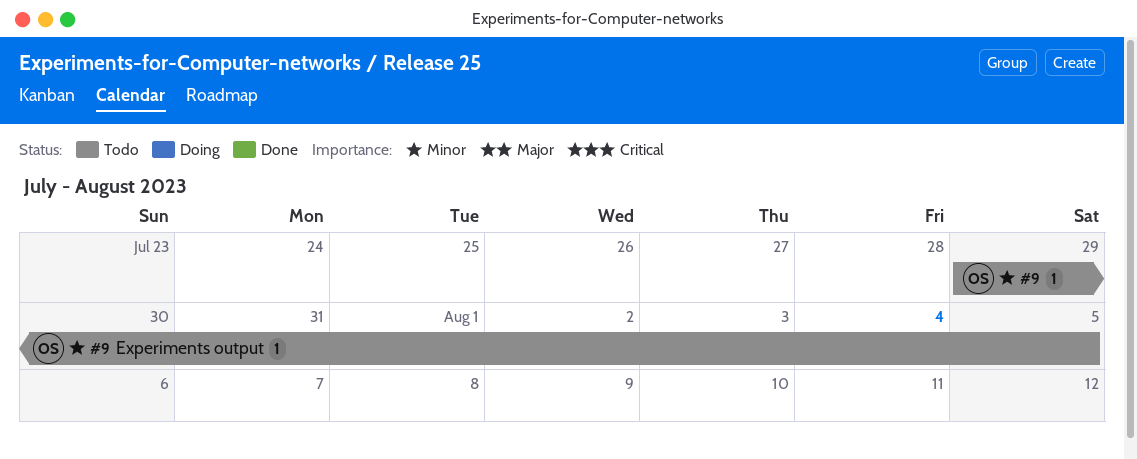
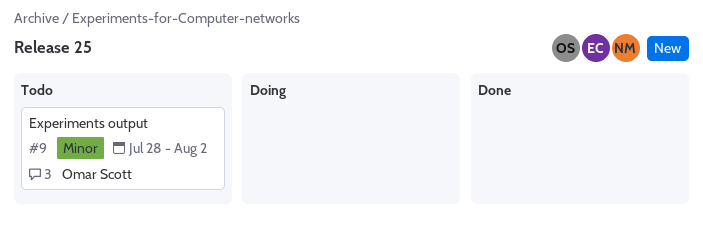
#9, start: Jul 29 -> Jul 28
#9, due: Aug 5 -> Aug 2

